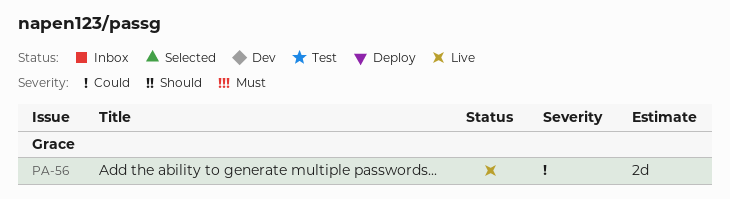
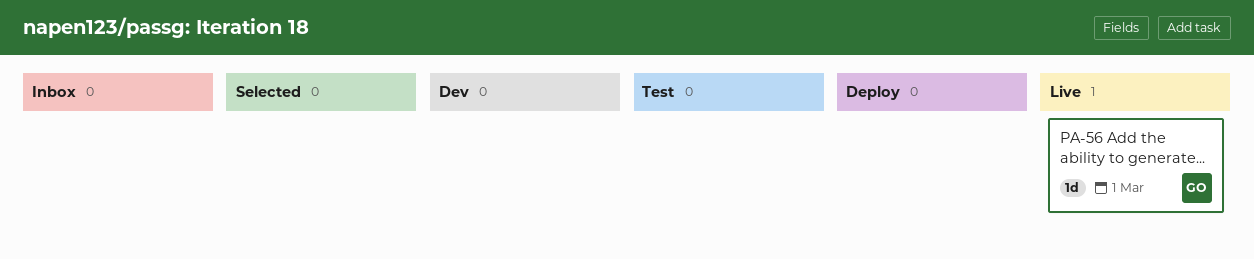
PA-56, estimate: 2d -> 1d

